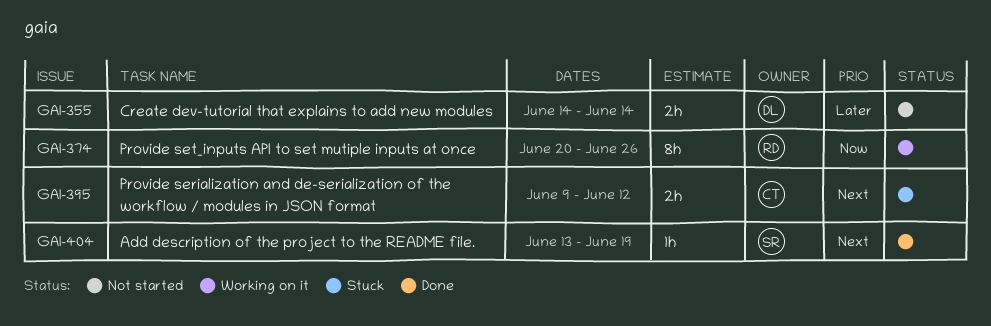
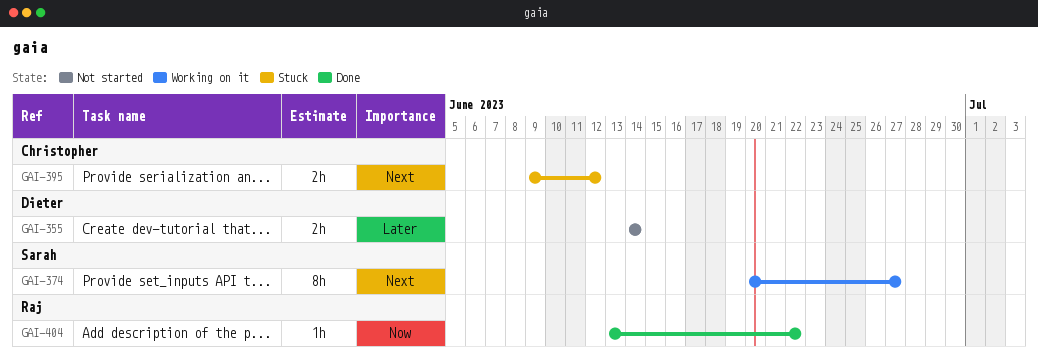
GAI-374, owner: Raj -> Sarah
GAI-374, priority: Now -> Next
GAI-374, due: Jun 26 -> Jun 27
GAI-404, owner: Sarah -> Raj
GAI-404, priority: Next -> Now
GAI-404, due: Jun 19 -> Jun 22

